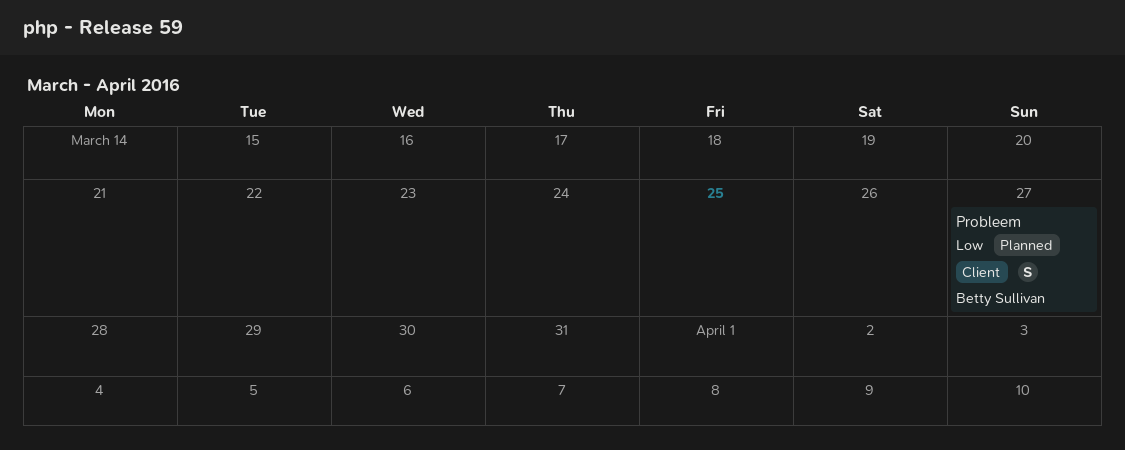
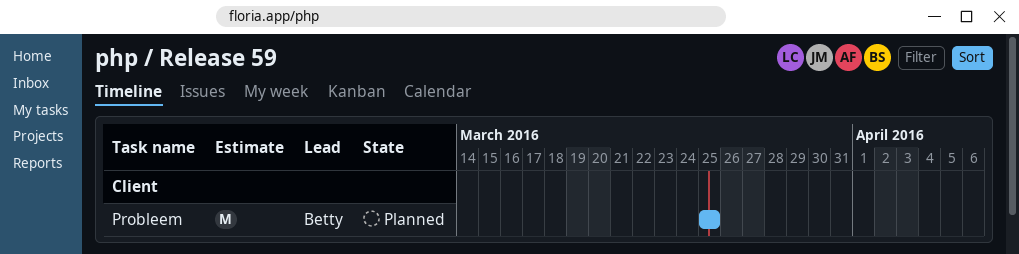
Probleem, estimate: S -> M
Probleem, due: Mar 27 -> Mar 25

